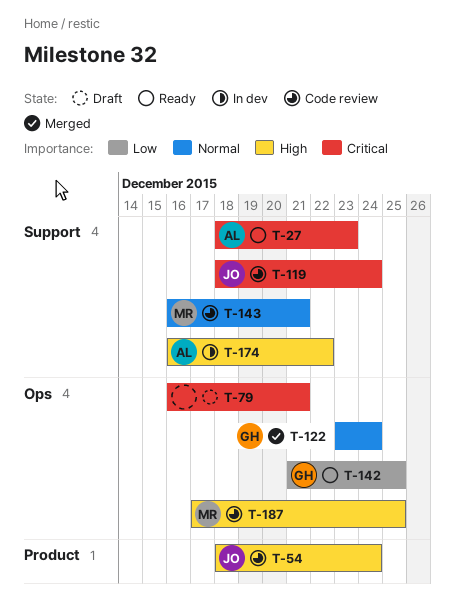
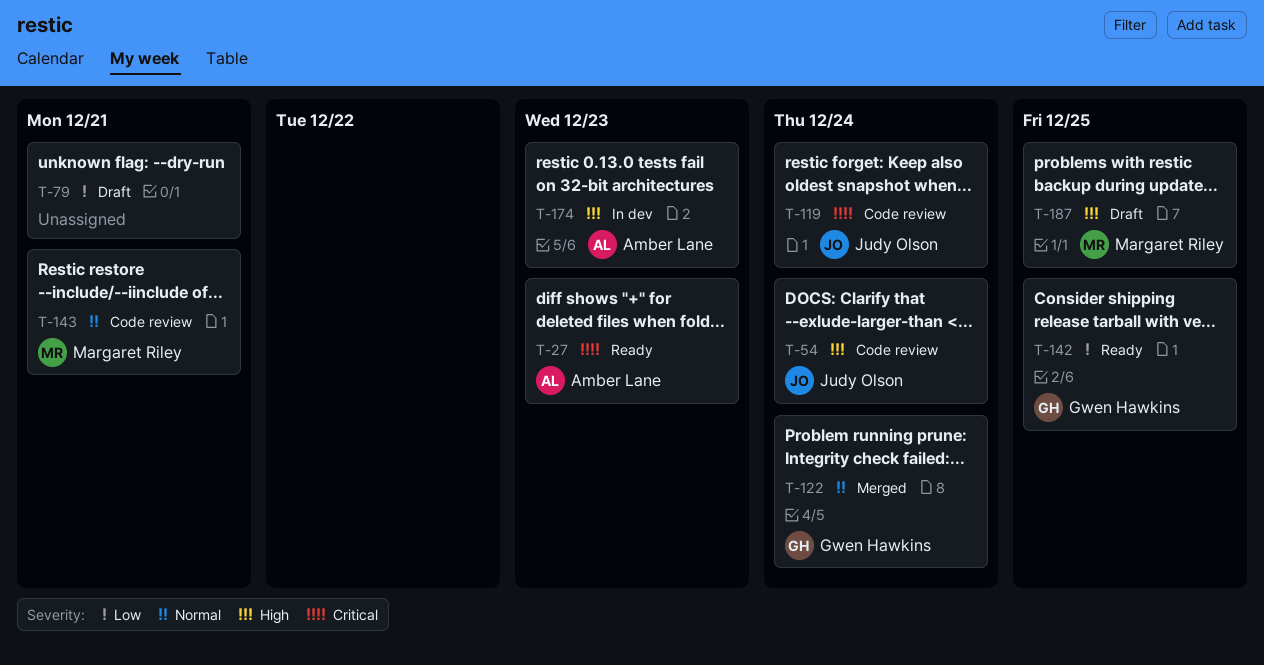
T-79, priority: Critical -> Low
T-174, due: Dec 22 -> Dec 23
T-187, status: Code review -> Draft

